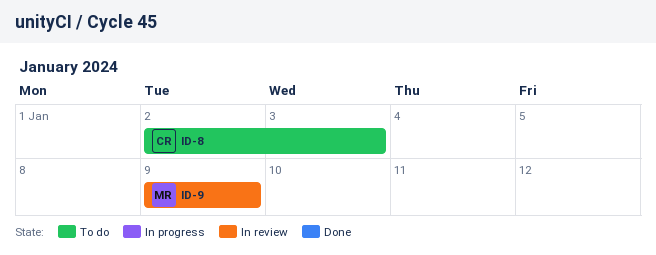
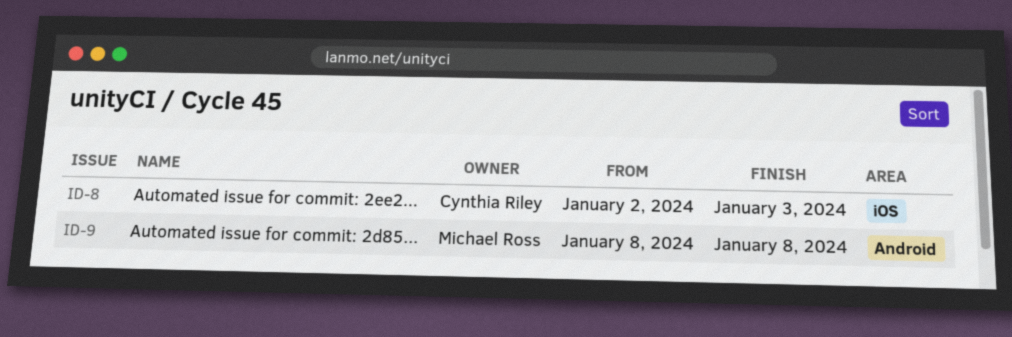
ID-9, start: Jan 9 -> Jan 8
ID-9, due: Jan 9 -> Jan 8

